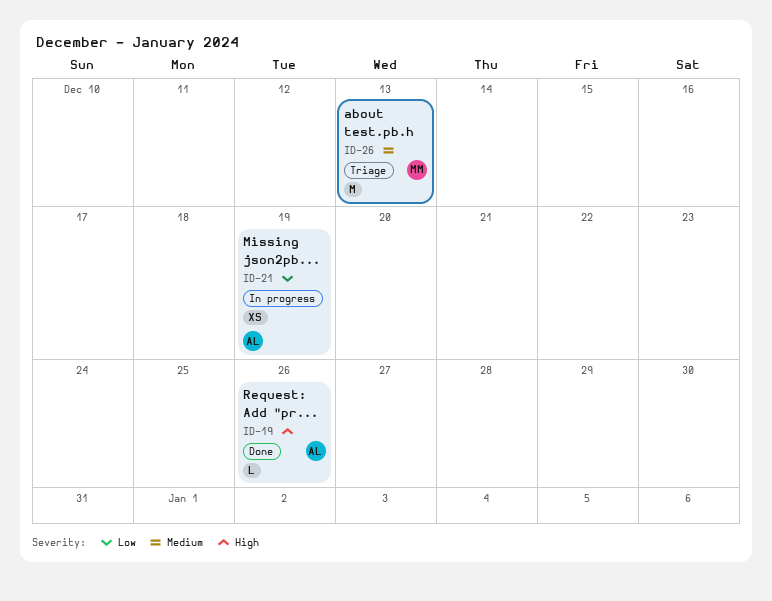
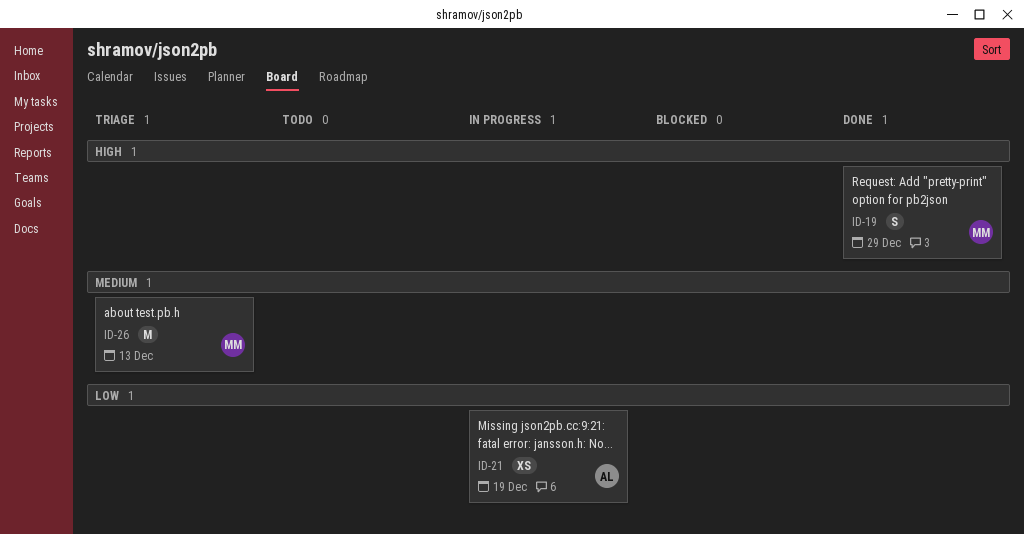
ID-19, owner: AL -> MM
ID-19, estimate: L -> S
ID-19, due: Dec 26 -> Dec 29

